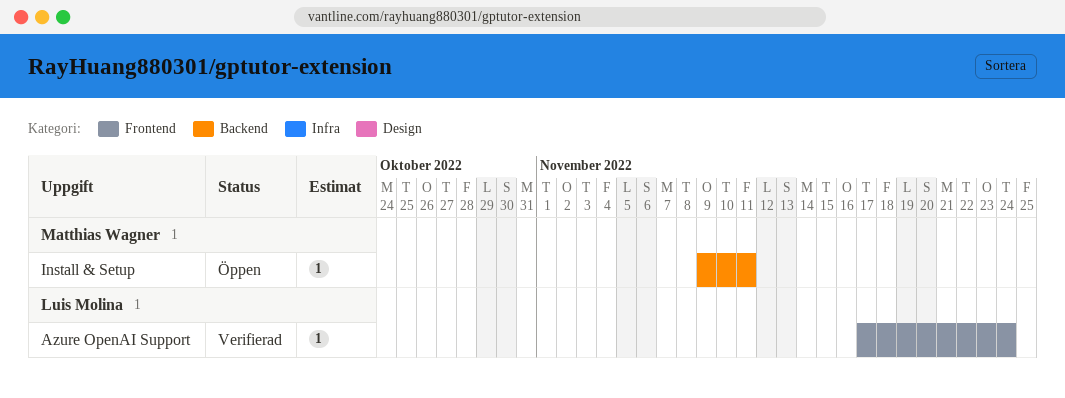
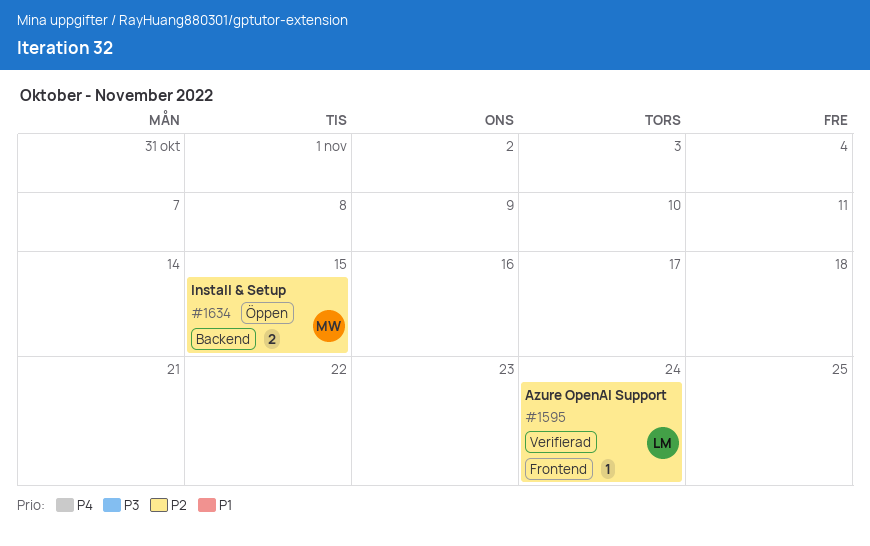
Install & Setup, estimate: 1 -> 2
Install & Setup, due: Nov 11 -> Nov 15

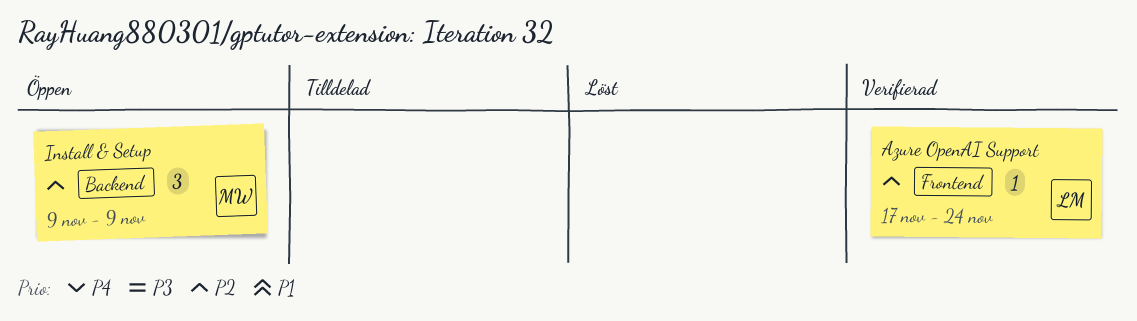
Install & Setup, estimate: 2 -> 3
Install & Setup, due: Nov 15 -> Nov 9

